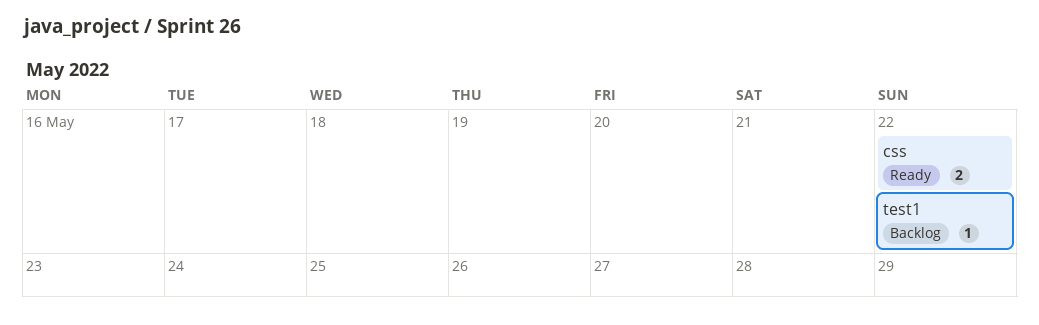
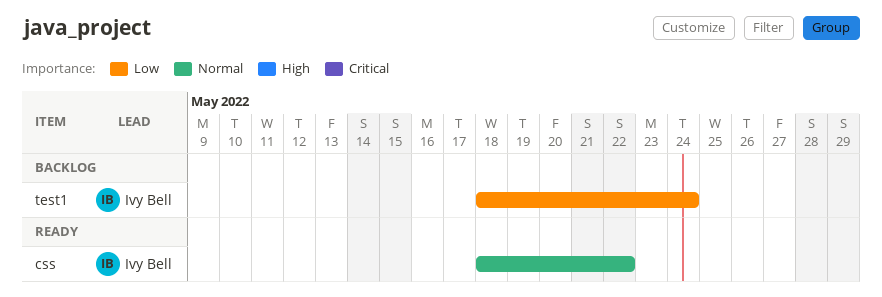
test1, due: May 22 -> May 24

